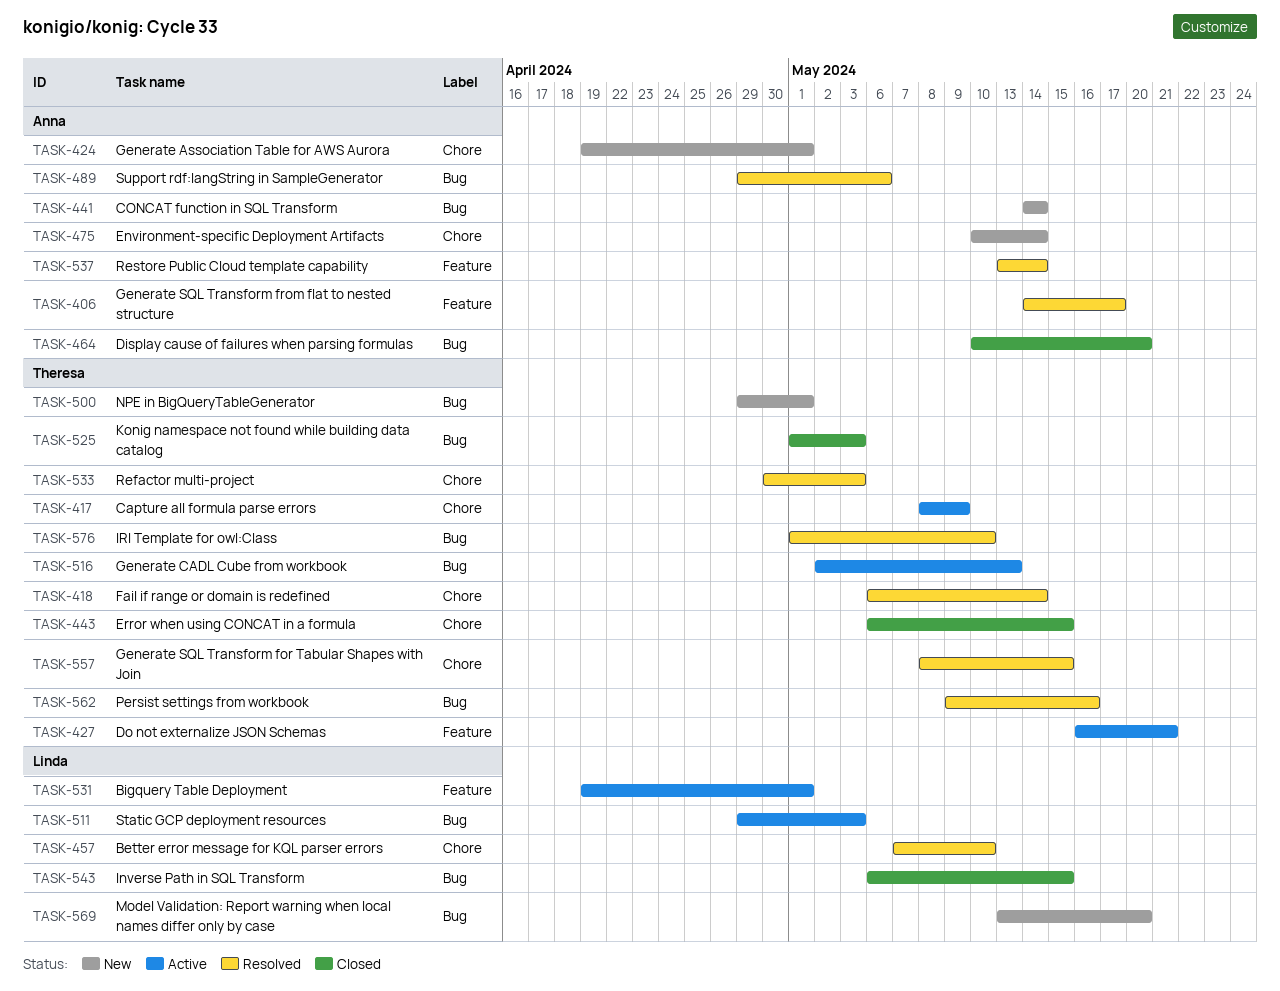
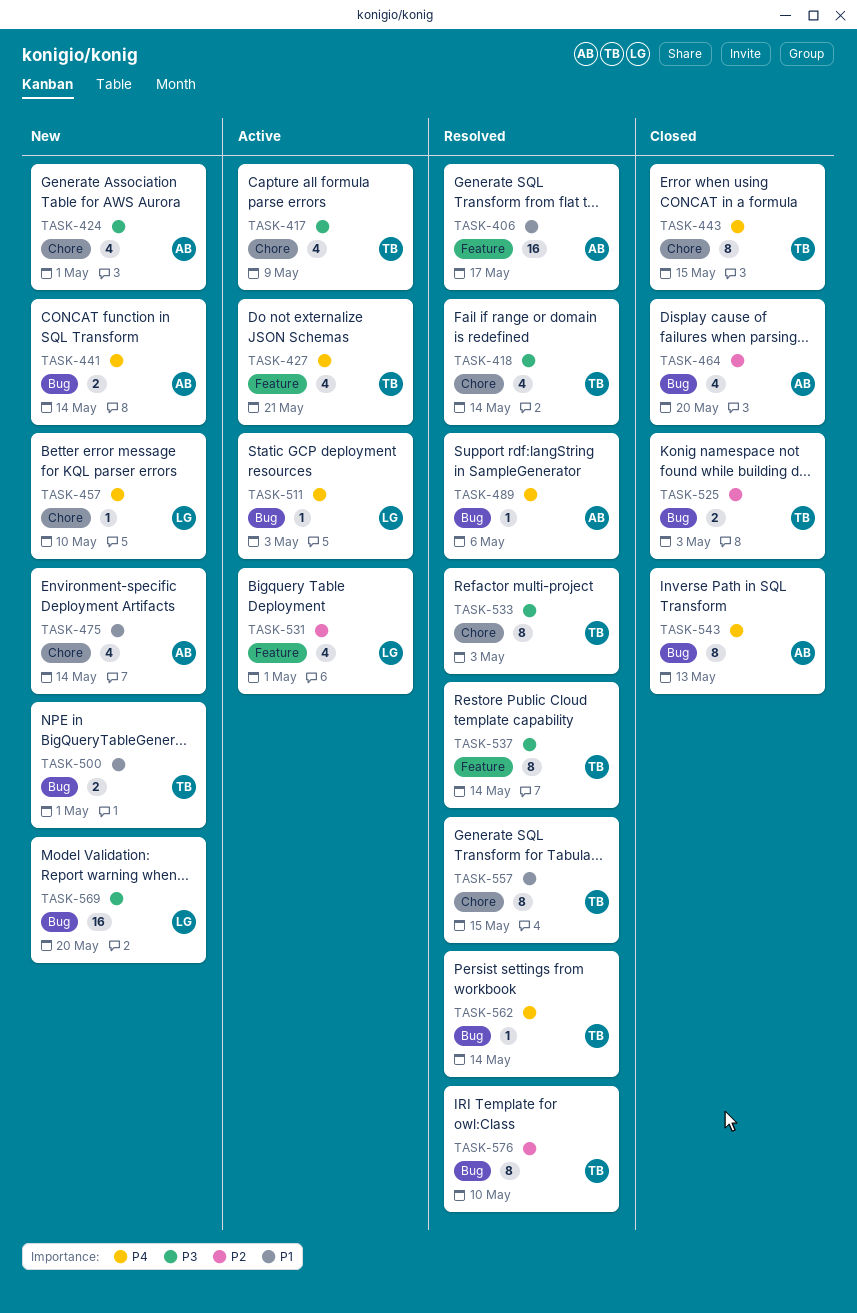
TASK-457, status: Resolved -> New
TASK-516: present -> none
TASK-537, owner: Anna -> Theresa
TASK-543, owner: Linda -> Anna
TASK-543, due: May 15 -> May 13
TASK-562, due: May 16 -> May 14

